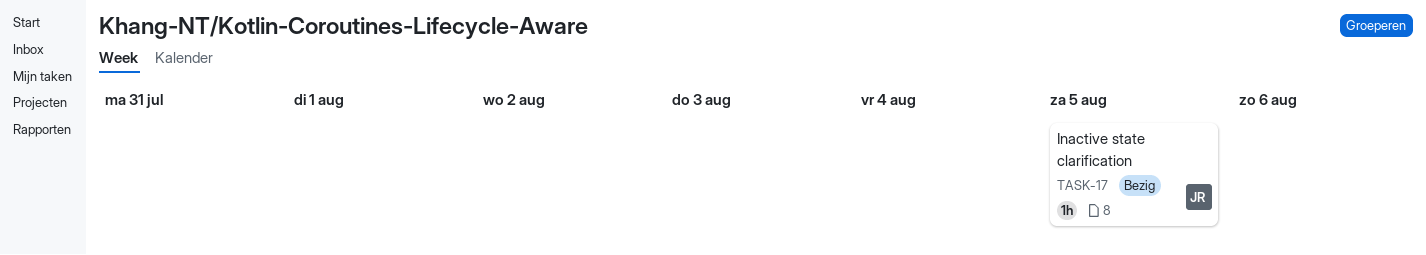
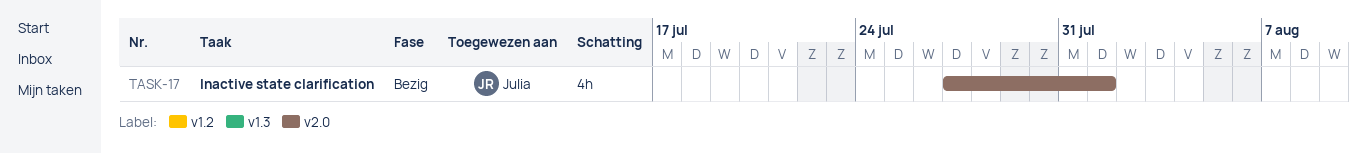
TASK-17, estimate: 1h -> 4h
TASK-17, due: Aug 5 -> Aug 1

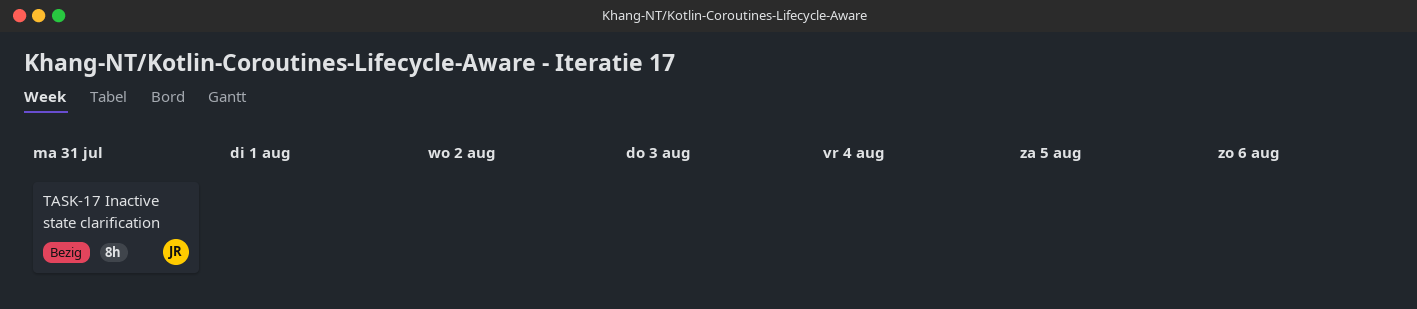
TASK-17, estimate: 4h -> 8h
TASK-17, due: Aug 1 -> Jul 31

